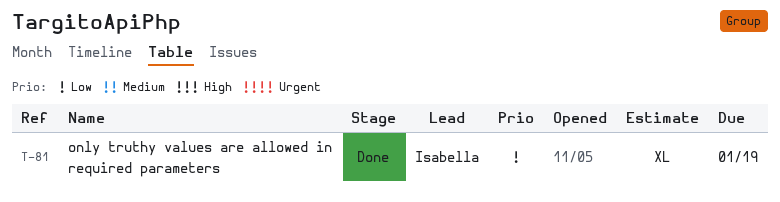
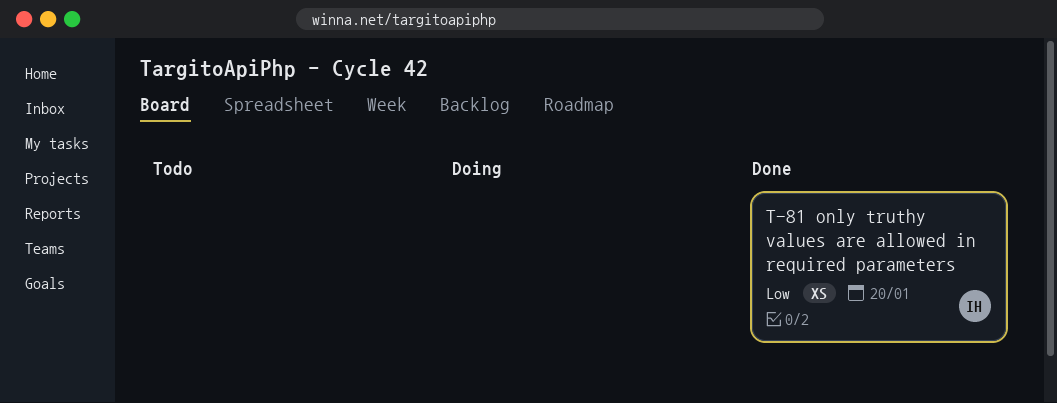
T-81, estimate: XL -> XS
T-81, due: Jan 19 -> Jan 20

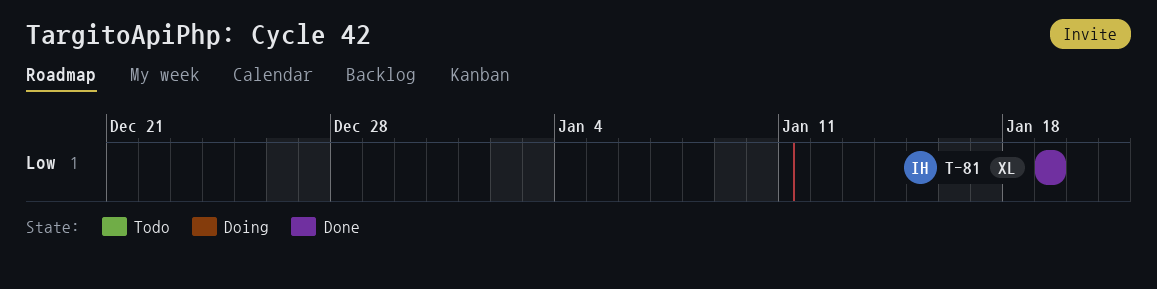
T-81, estimate: XS -> XL
T-81, due: Jan 20 -> Jan 19

